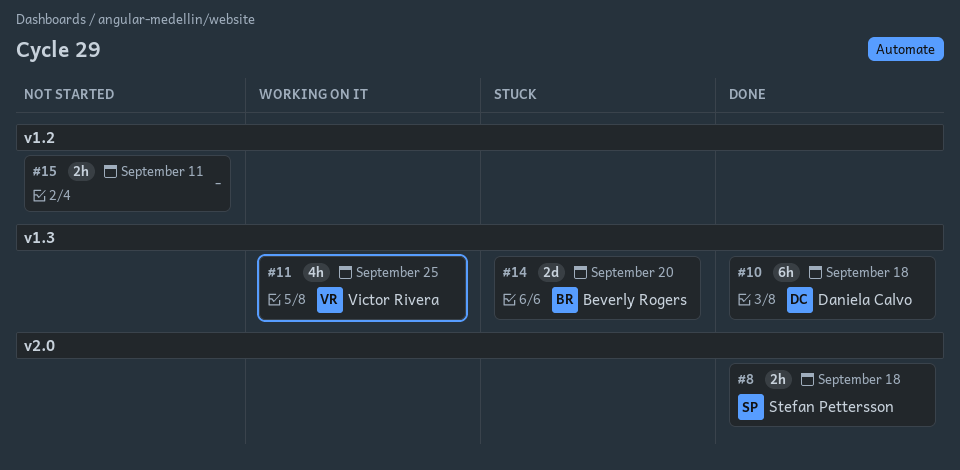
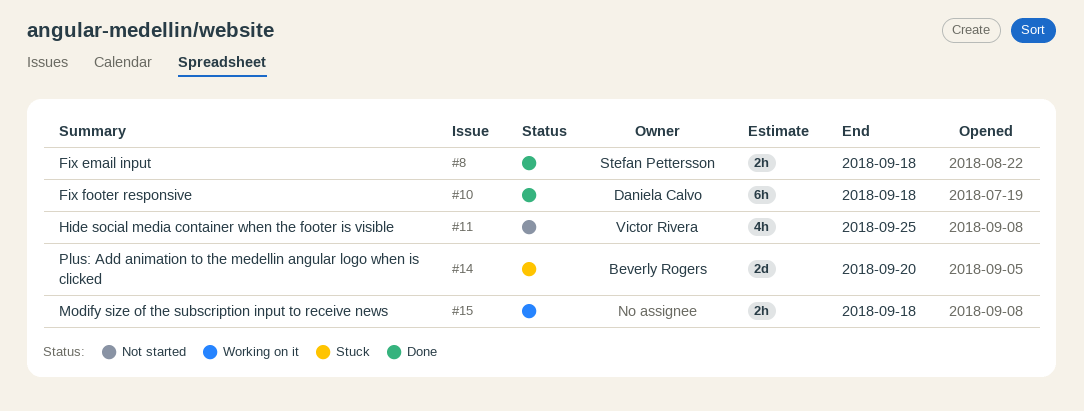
#11, status: Working on it -> Not started
#15, status: Not started -> Working on it
#15, due: Sep 11 -> Sep 18

